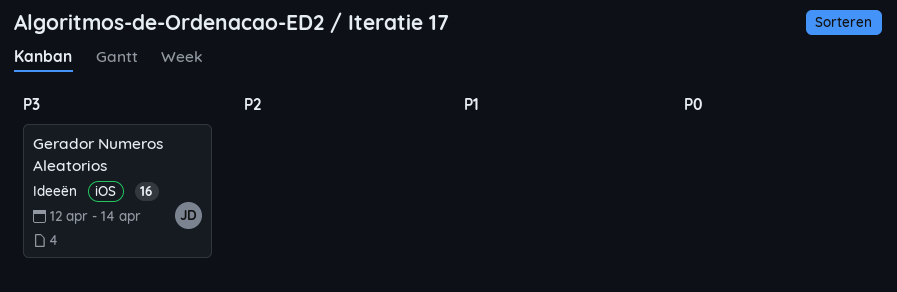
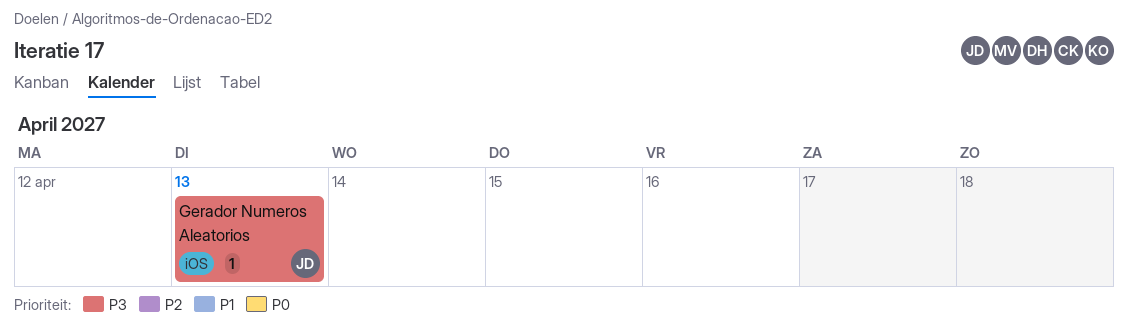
Gerador Numeros Aleatorios, estimate: 16 -> 1
Gerador Numeros Aleatorios, due: Apr 14 -> Apr 13

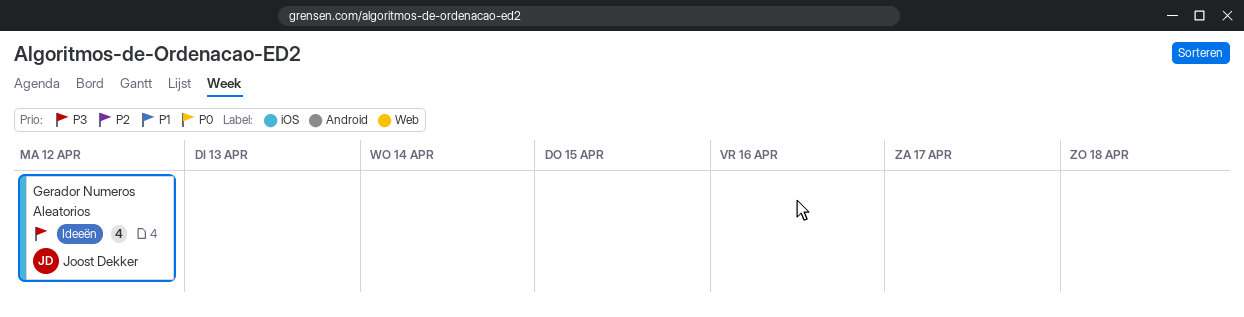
Gerador Numeros Aleatorios, estimate: 1 -> 4
Gerador Numeros Aleatorios, due: Apr 13 -> Apr 12

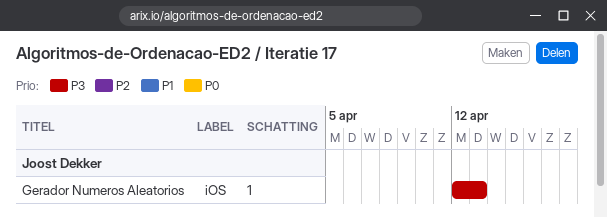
Gerador Numeros Aleatorios, estimate: 4 -> 1
Gerador Numeros Aleatorios, due: Apr 12 -> Apr 13

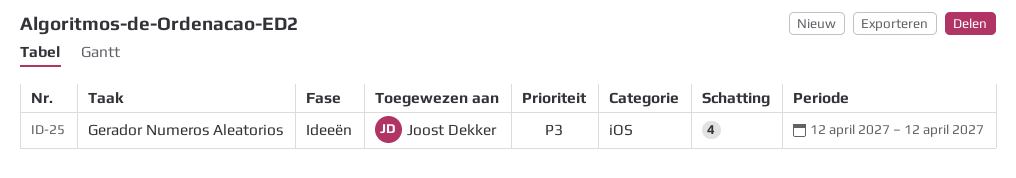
Gerador Numeros Aleatorios, estimate: 1 -> 4
Gerador Numeros Aleatorios, due: Apr 13 -> Apr 12

